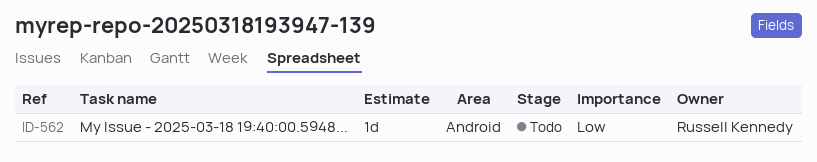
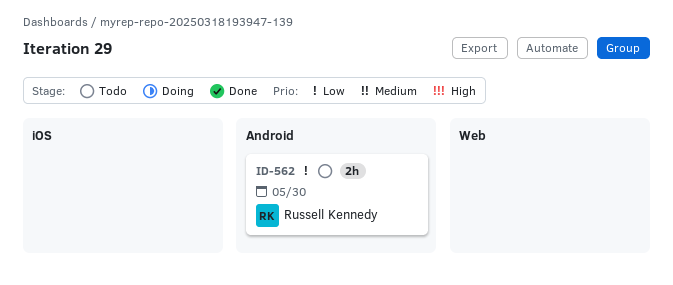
ID-562, estimate: 1d -> 2h

